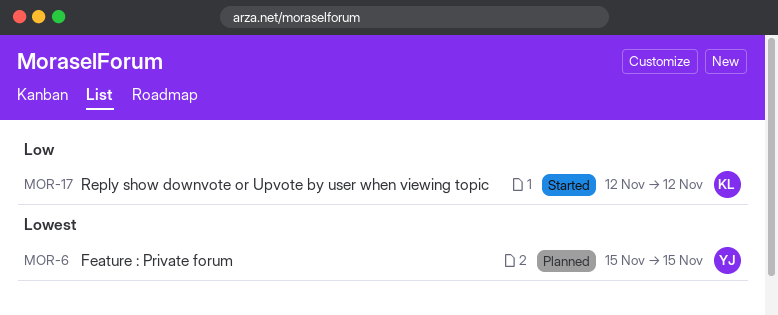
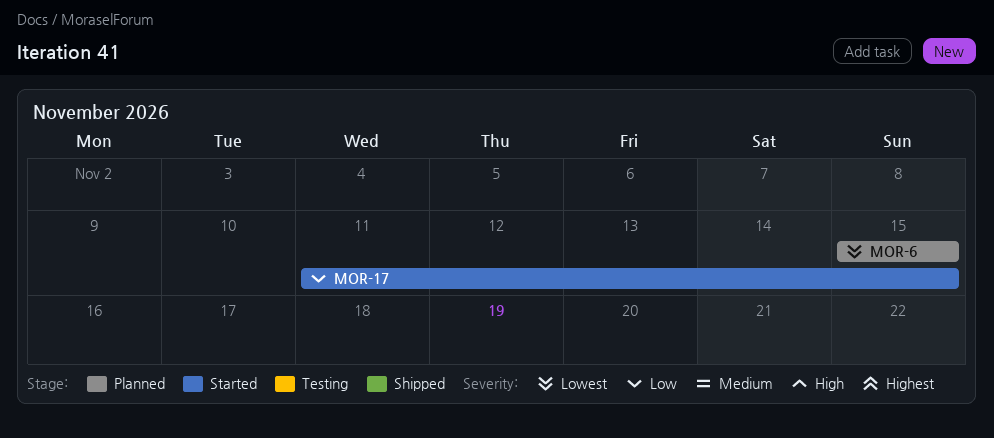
MOR-17, start: Nov 12 -> Nov 11
MOR-17, due: Nov 12 -> Nov 15

